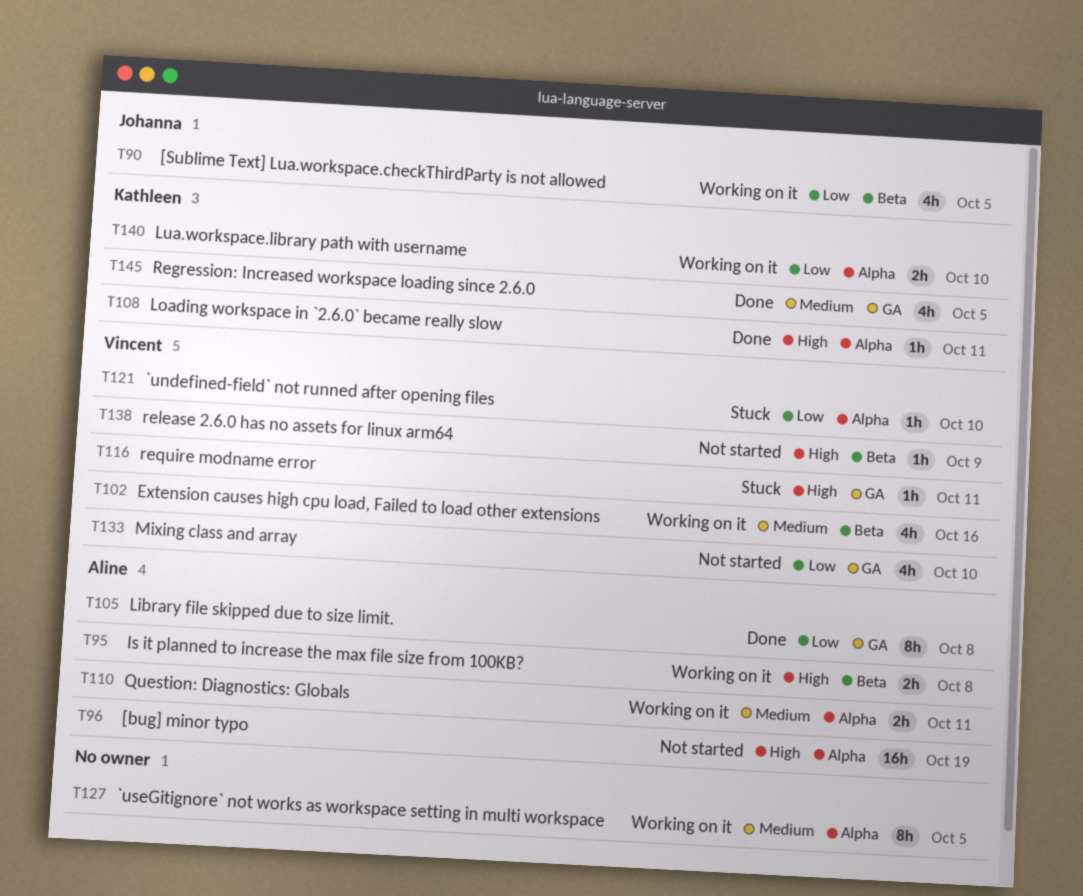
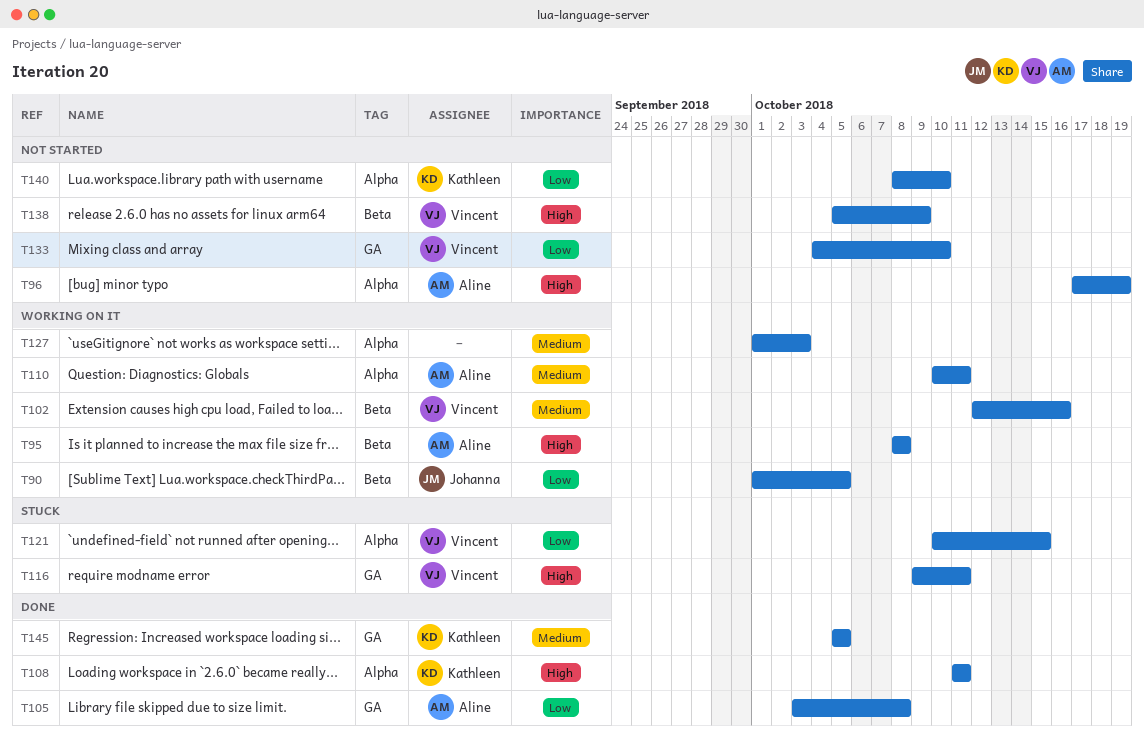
T121, due: Oct 10 -> Oct 15
T127, due: Oct 5 -> Oct 3
T140, status: Working on it -> Not started

